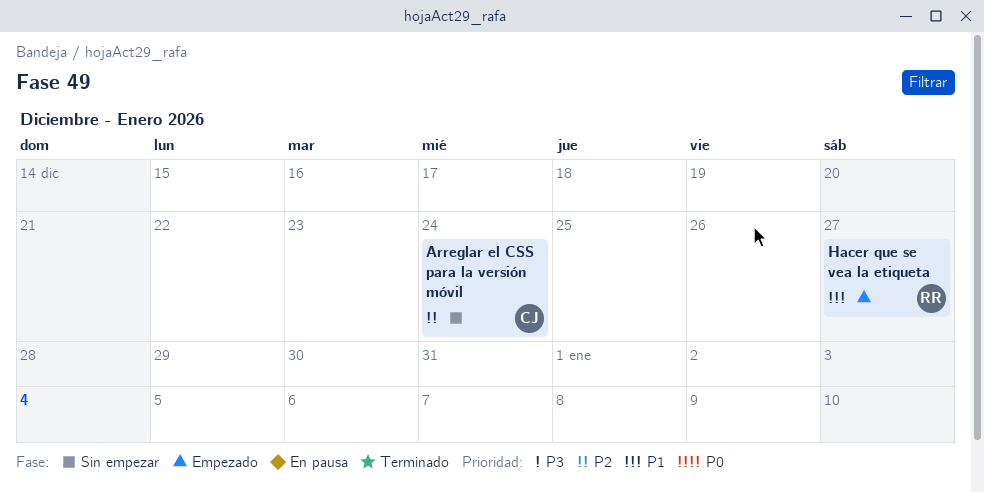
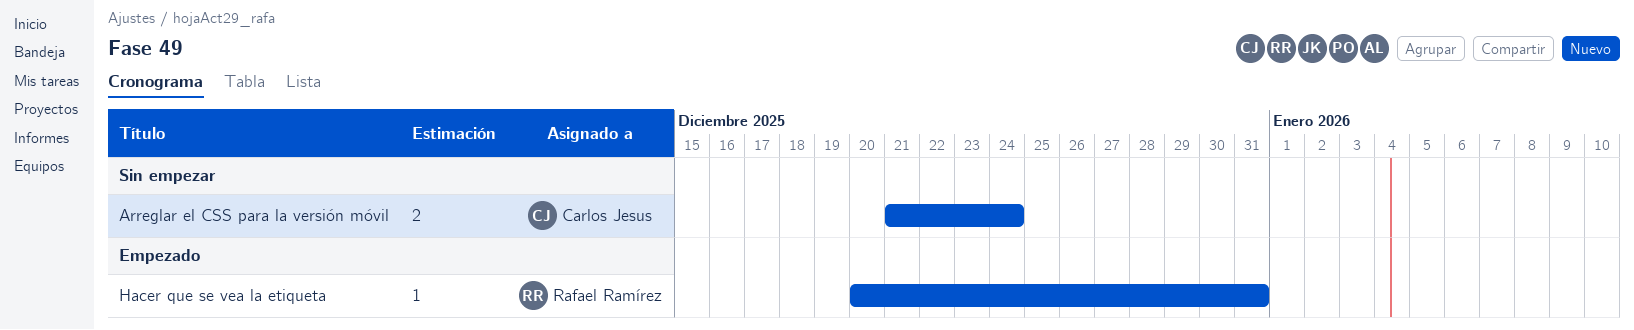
Hacer que se vea la etiqueta, due: Dec 27 -> Dec 31

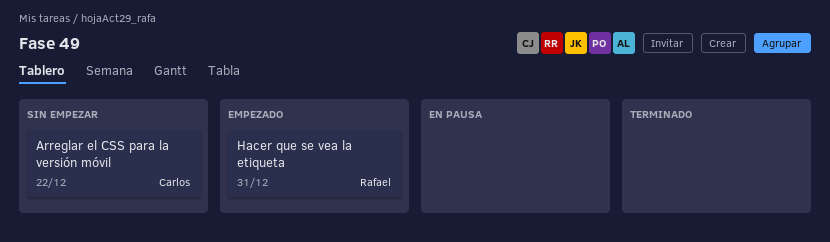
Arreglar el CSS para la versión móvil, due: Dec 24 -> Dec 22

